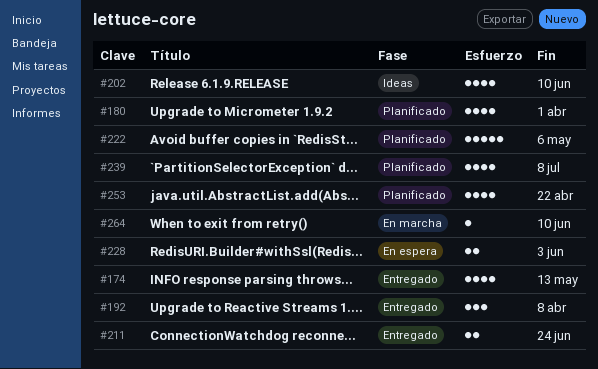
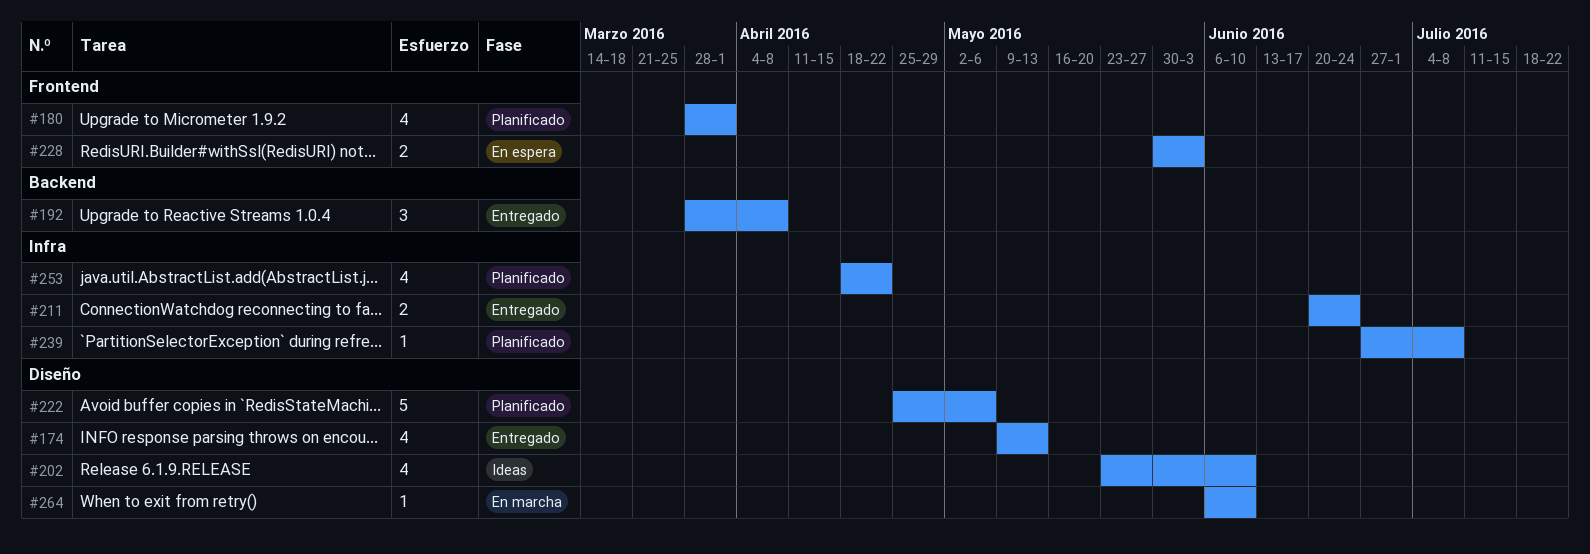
#239, estimate: 4 -> 1

